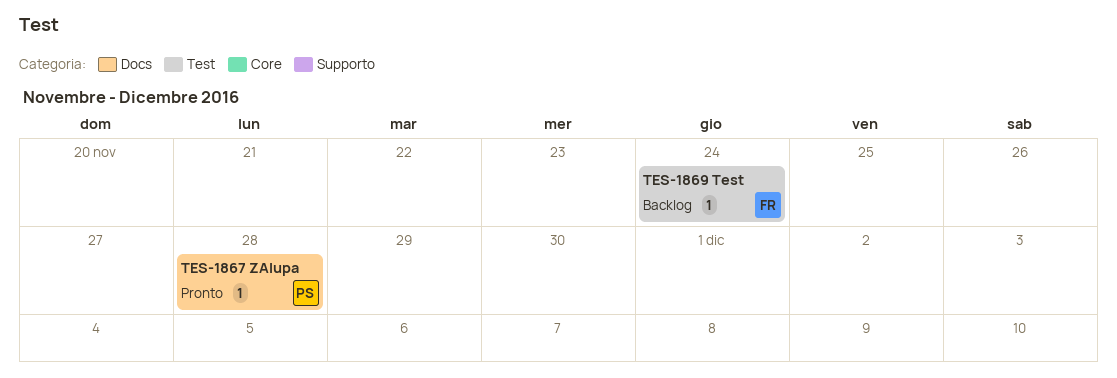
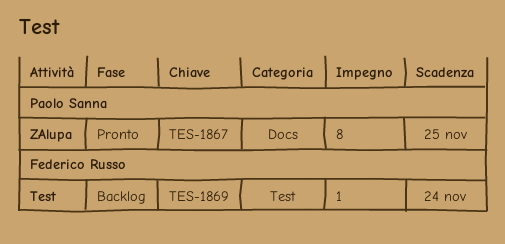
TES-1867, estimate: 1 -> 8
TES-1867, due: Nov 28 -> Nov 25

